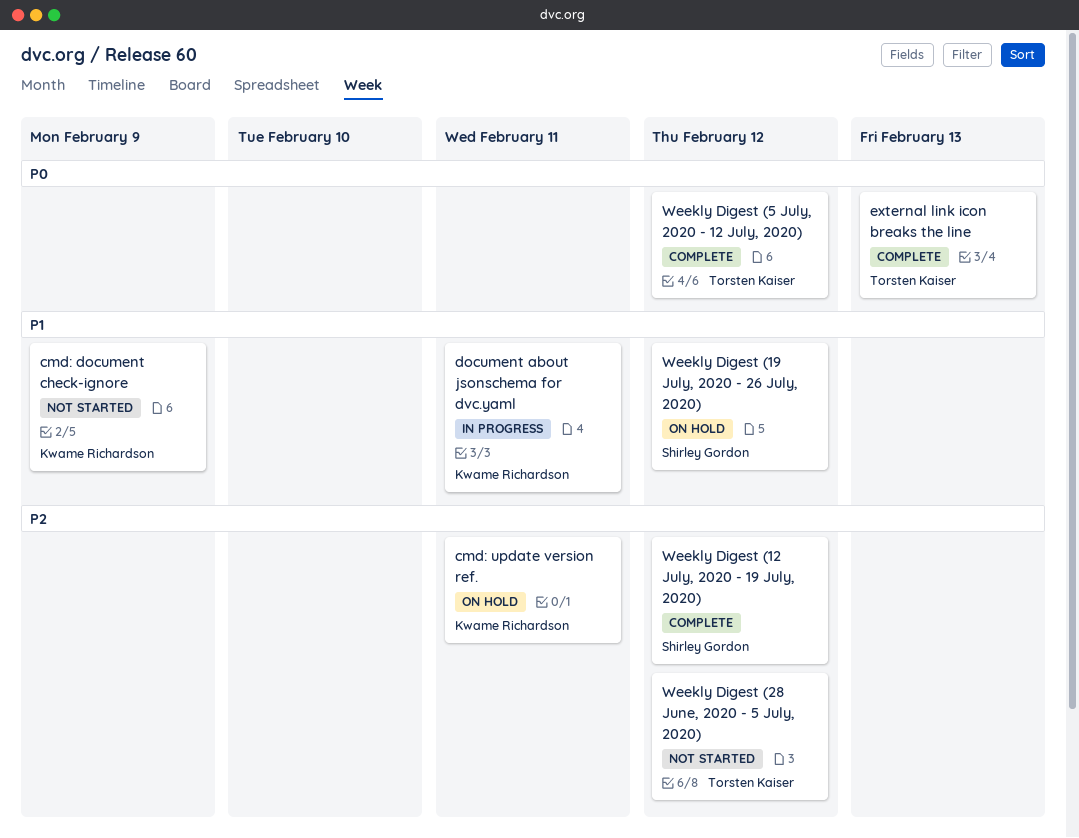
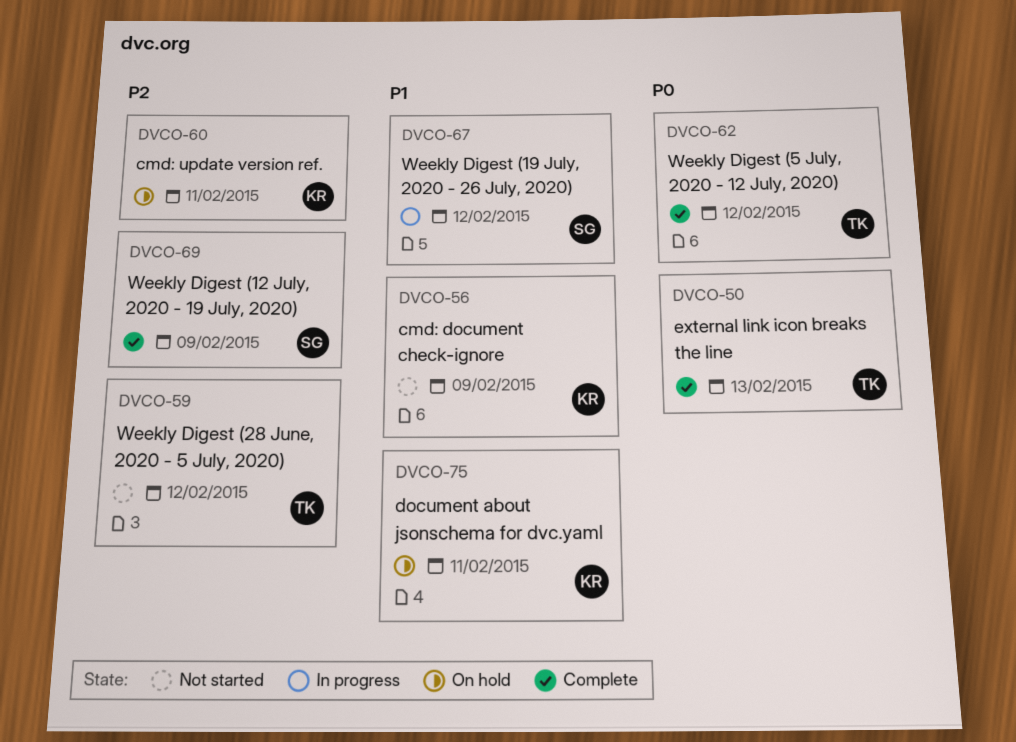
document about jsonschema for dvc.yaml, status: In progress -> On hold
Weekly Digest (12 July, 2020 - 19 July, 2020), due: Feb 12 -> Feb 9
Weekly Digest (19 July, 2020 - 26 July, 2020), status: On hold -> In progress

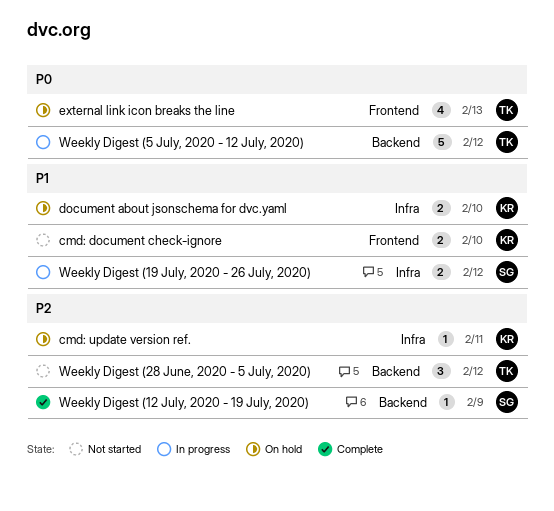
cmd: document check-ignore, due: Feb 9 -> Feb 10
document about jsonschema for dvc.yaml, due: Feb 11 -> Feb 10
external link icon breaks the line, status: Complete -> On hold
Weekly Digest (5 July, 2020 - 12 July, 2020), status: Complete -> In progress

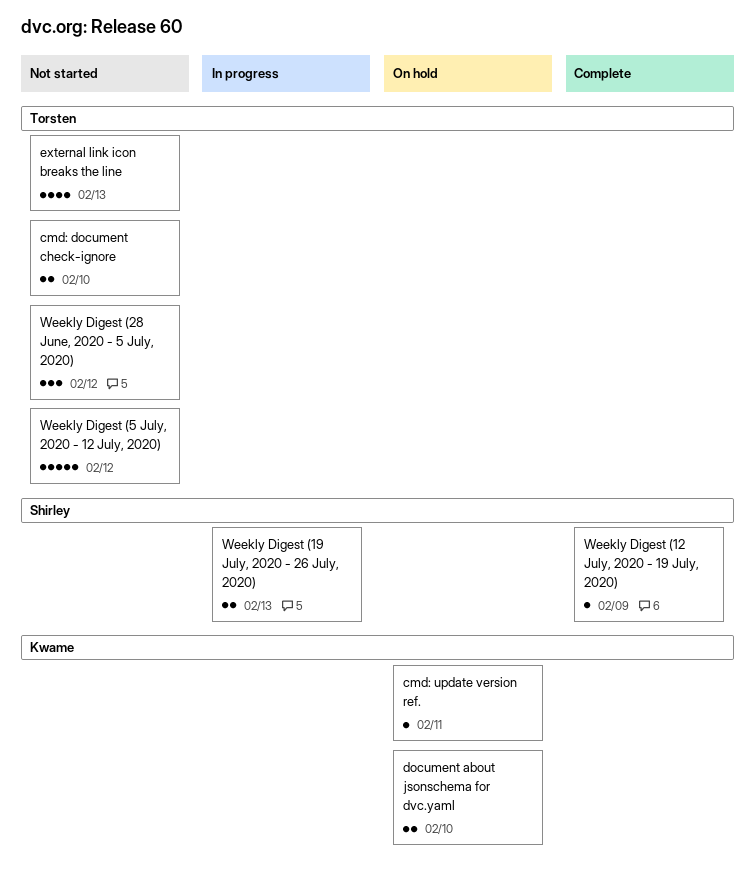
cmd: document check-ignore, owner: Kwame -> Torsten
external link icon breaks the line, status: On hold -> Not started
Weekly Digest (19 July, 2020 - 26 July, 2020), due: Feb 12 -> Feb 13
Weekly Digest (5 July, 2020 - 12 July, 2020), status: In progress -> Not started

